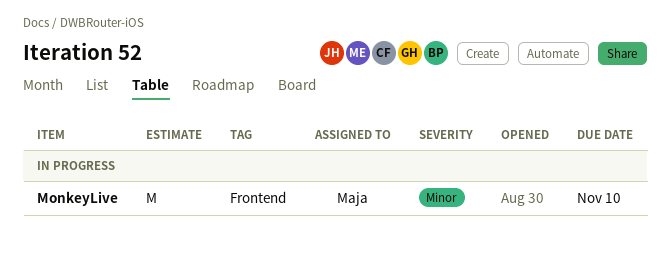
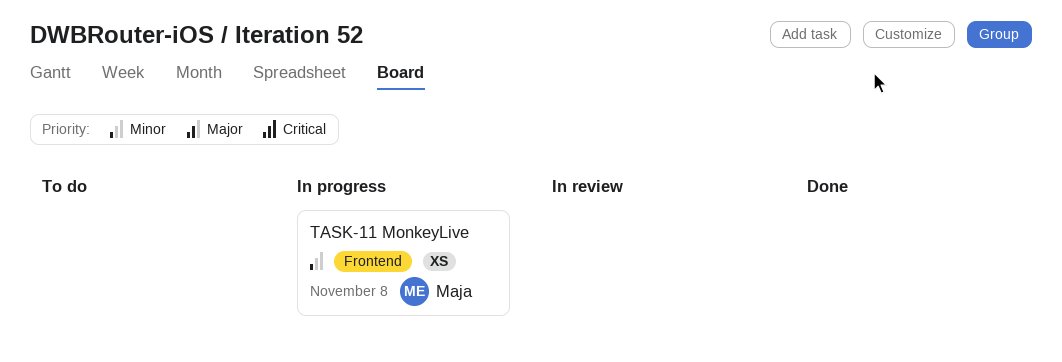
MonkeyLive, estimate: M -> XS
MonkeyLive, due: Nov 10 -> Nov 8

